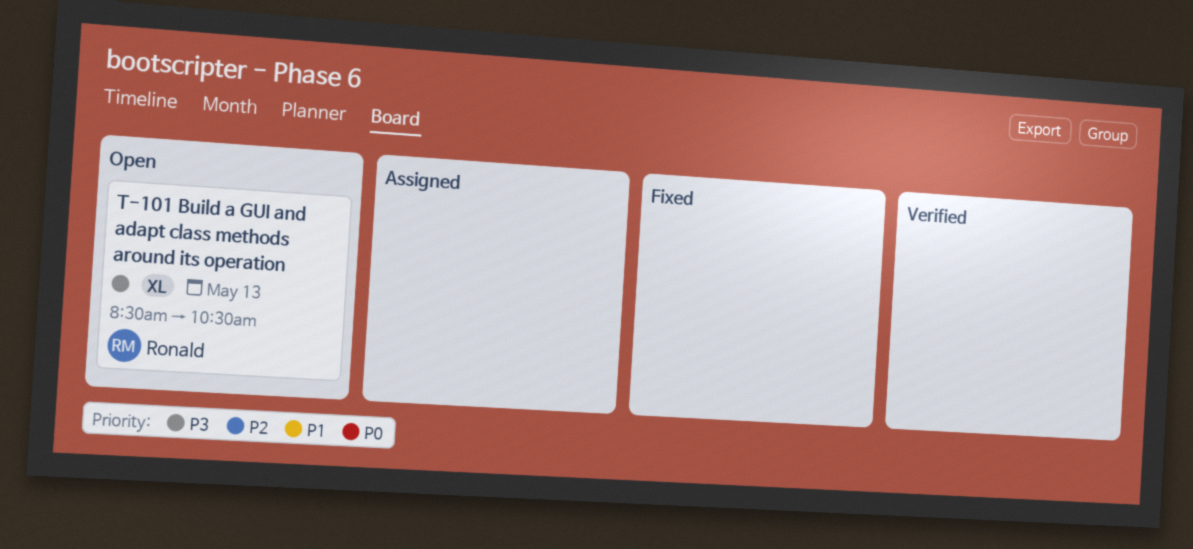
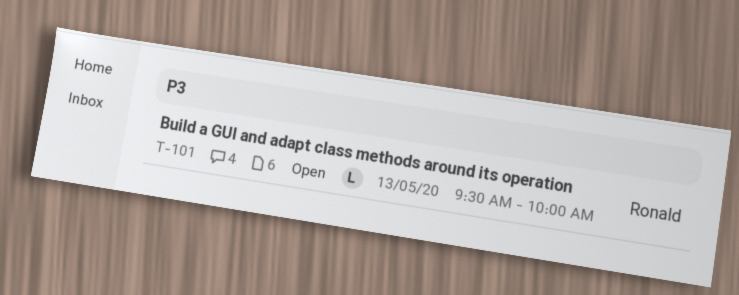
T-101, estimate: XL -> L
T-101, begins: 08:30 -> 09:30
T-101, ends: 10:30 -> 10:00

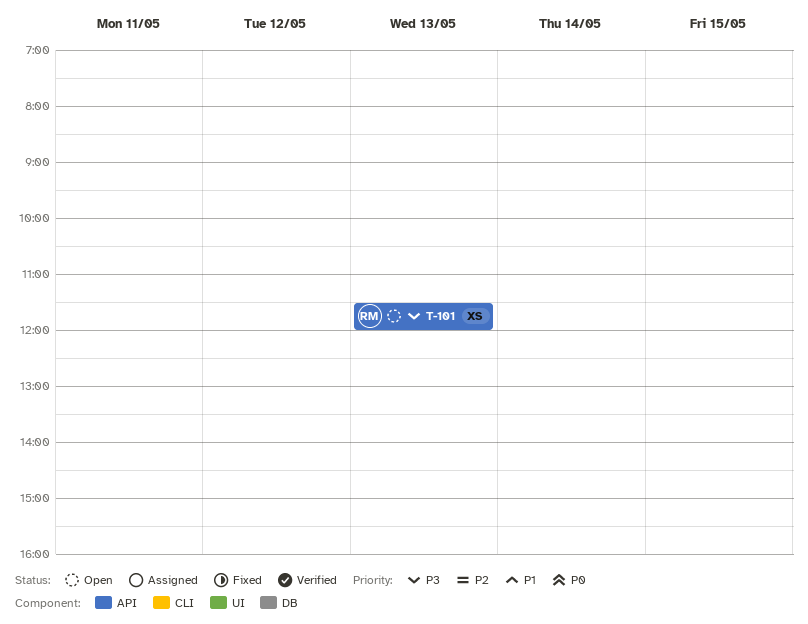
T-101, estimate: L -> XS
T-101, begins: 09:30 -> 11:30
T-101, ends: 10:00 -> 12:00

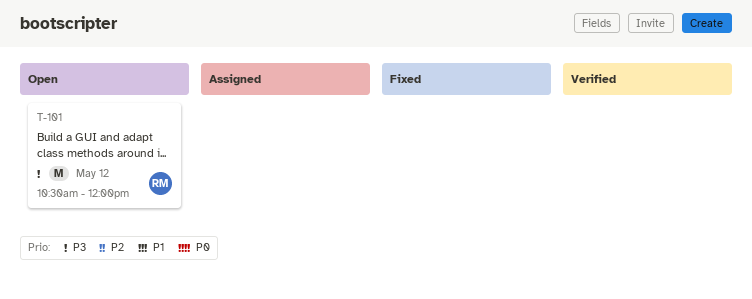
T-101, estimate: XS -> M
T-101, day: May 13 -> May 12
T-101, begins: 11:30 -> 10:30

